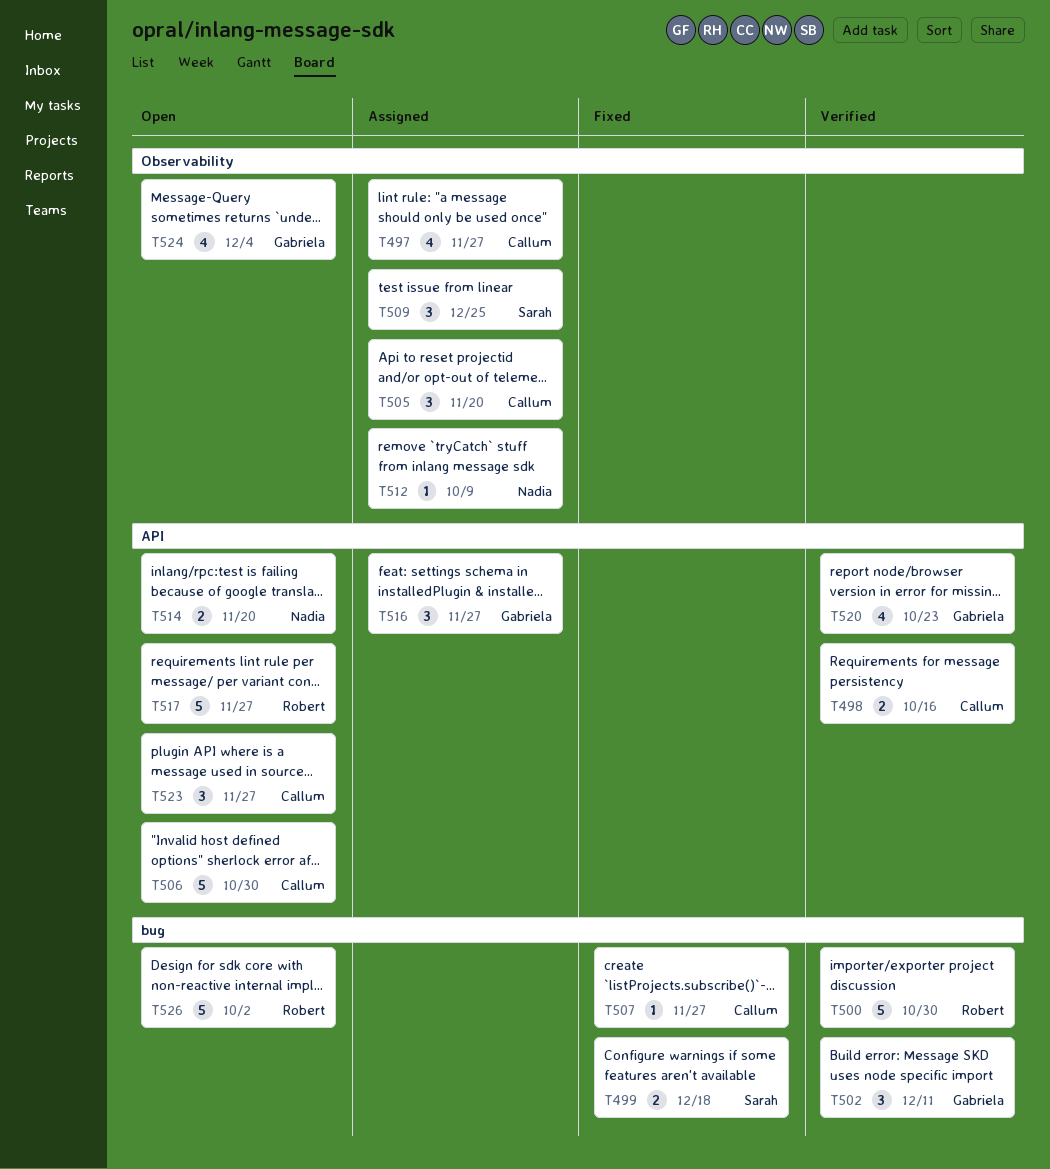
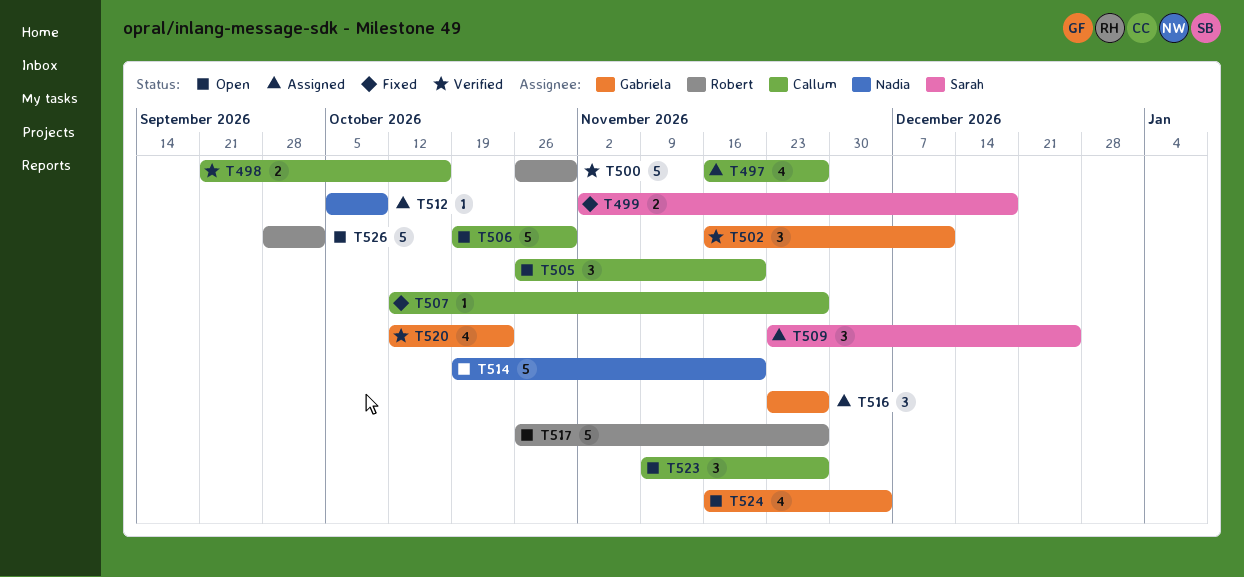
T505, status: Assigned -> Open
T514, estimate: 2 -> 5

